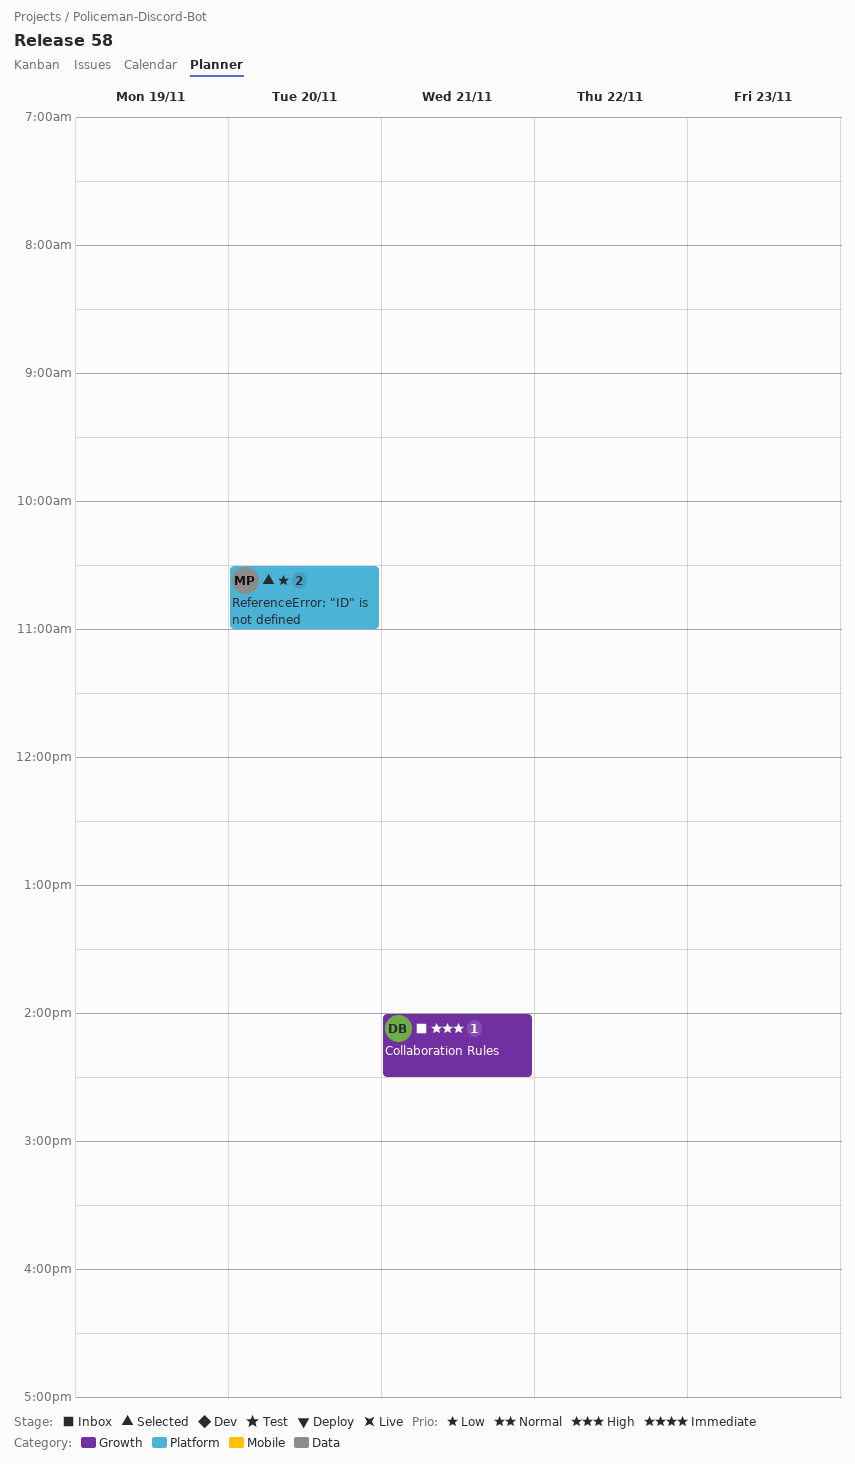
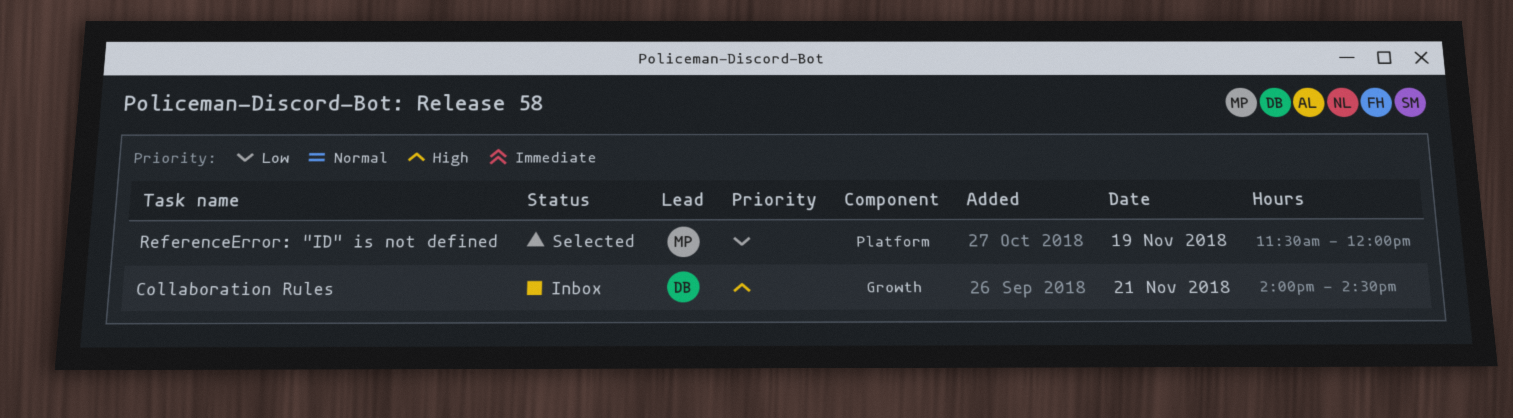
ReferenceError: "ID" is not defined, day: Nov 20 -> Nov 19
ReferenceError: "ID" is not defined, begins: 10:30 -> 11:30
ReferenceError: "ID" is not defined, ends: 11:00 -> 12:00

